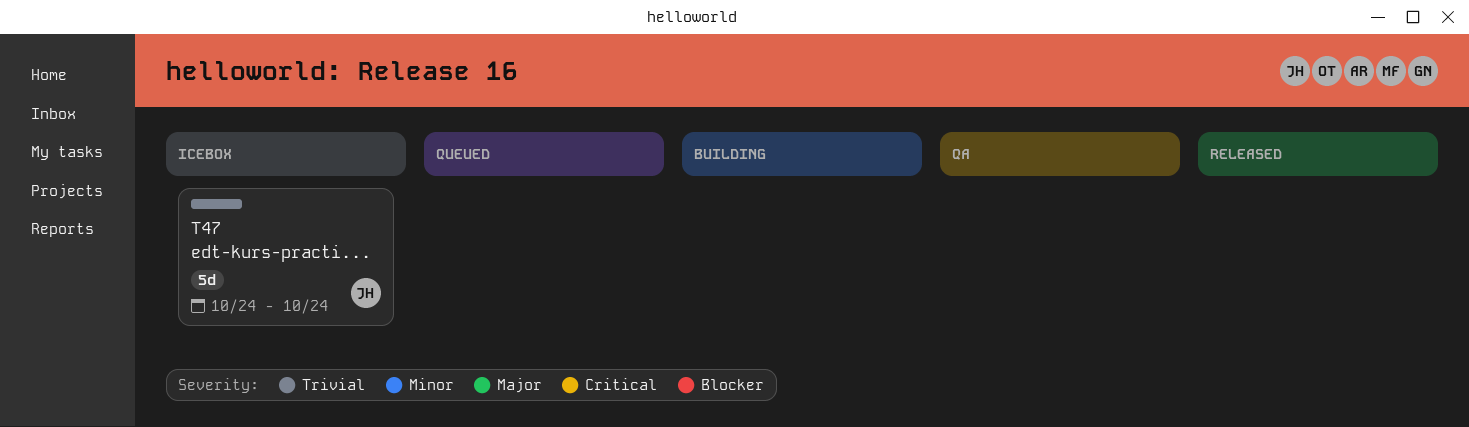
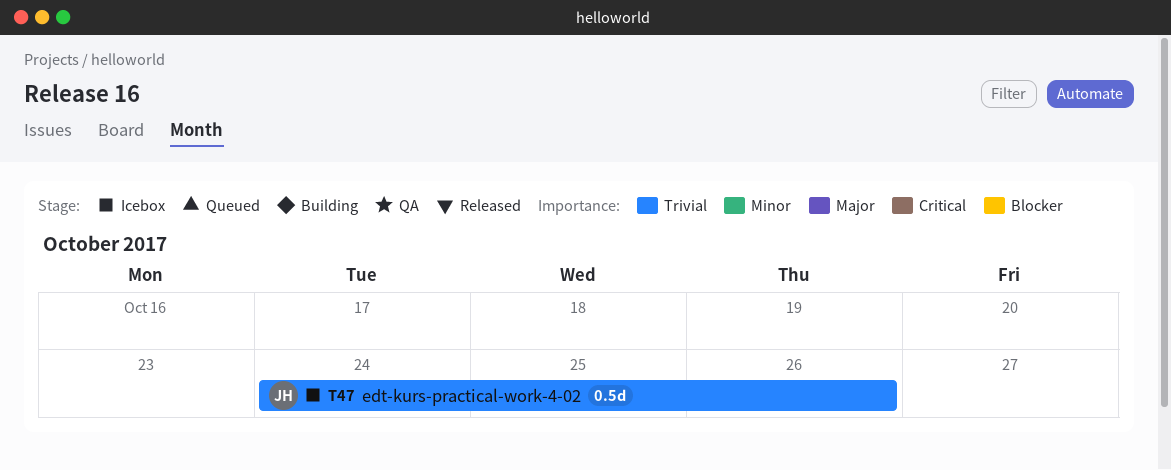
T47, estimate: 5d -> 0.5d
T47, due: Oct 24 -> Oct 26

